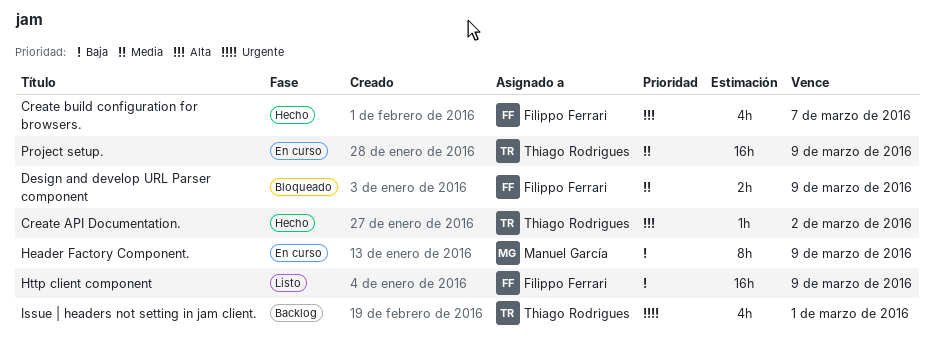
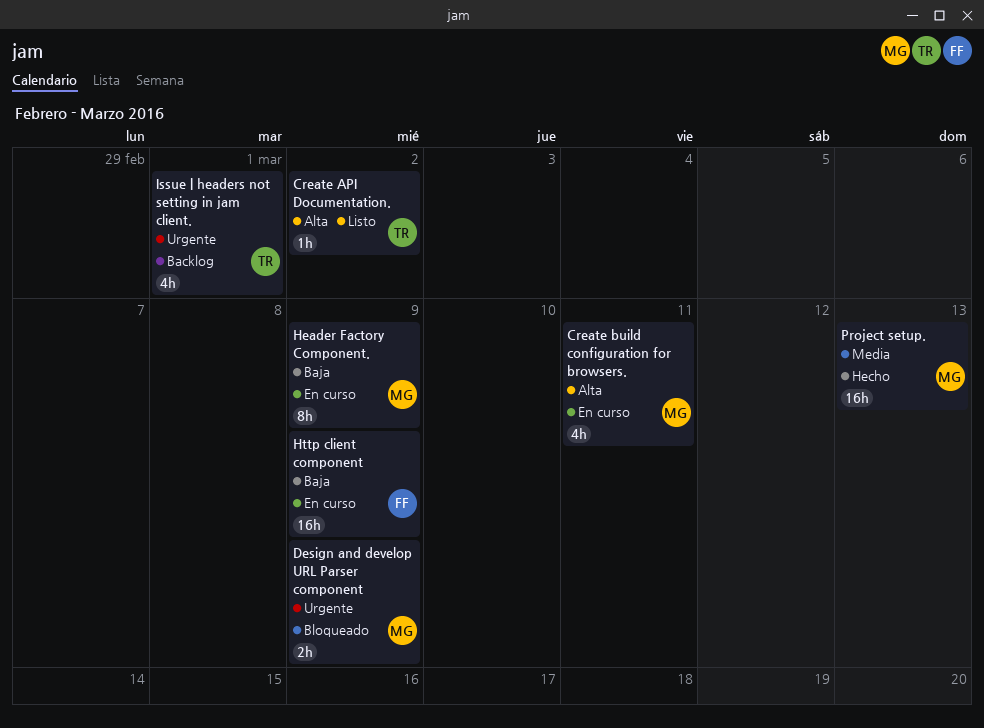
Create API Documentation., status: Hecho -> Listo
Create build configuration for browsers., status: Hecho -> En curso
Create build configuration for browsers., owner: Filippo Ferrari -> Manuel García
Create build configuration for browsers., due: Mar 7 -> Mar 11
Design and develop URL Parser component, owner: Filippo Ferrari -> Manuel García
Design and develop URL Parser component, priority: Media -> Urgente
Http client component, status: Listo -> En curso
Project setup., status: En curso -> Hecho
Project setup., owner: Thiago Rodrigues -> Manuel García
Project setup., due: Mar 9 -> Mar 13

